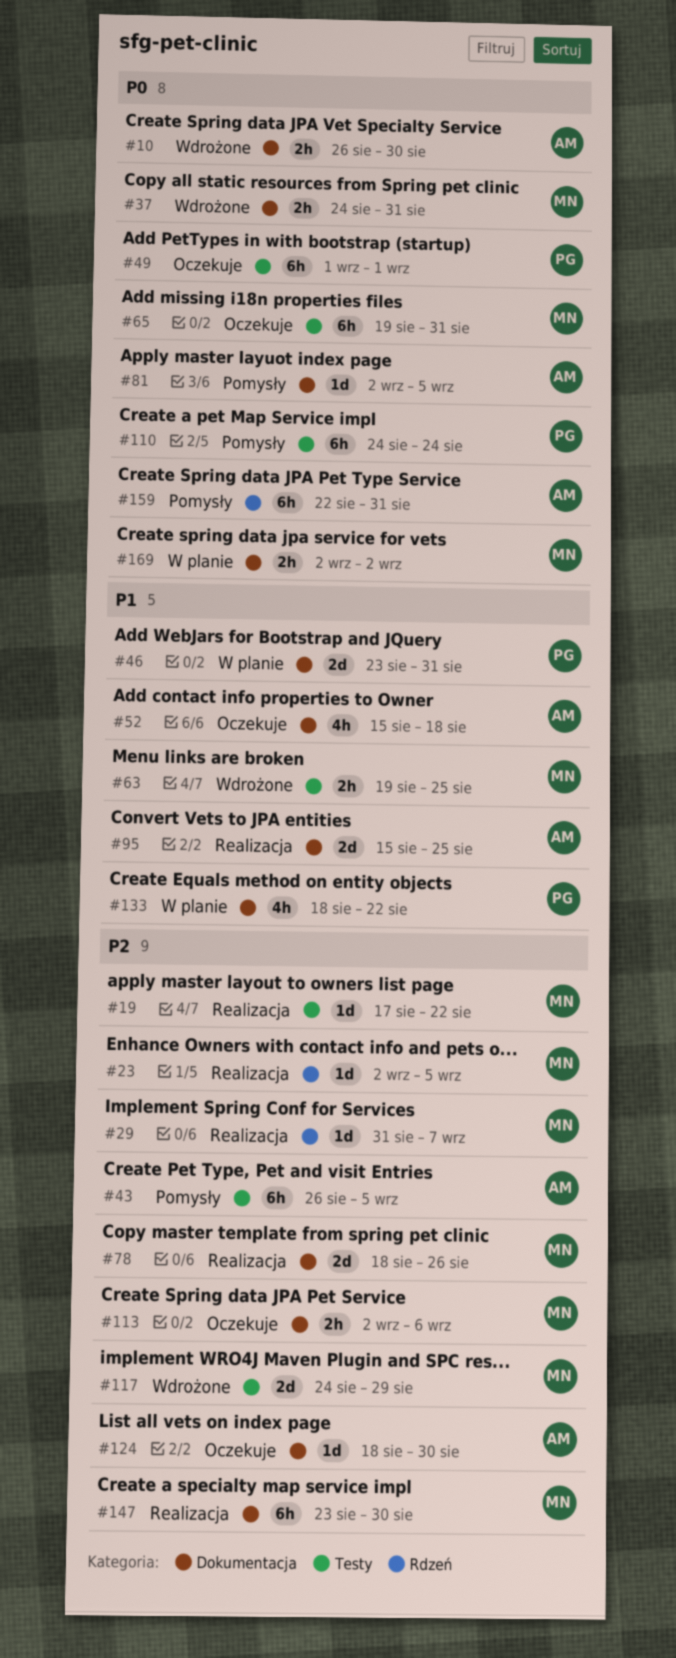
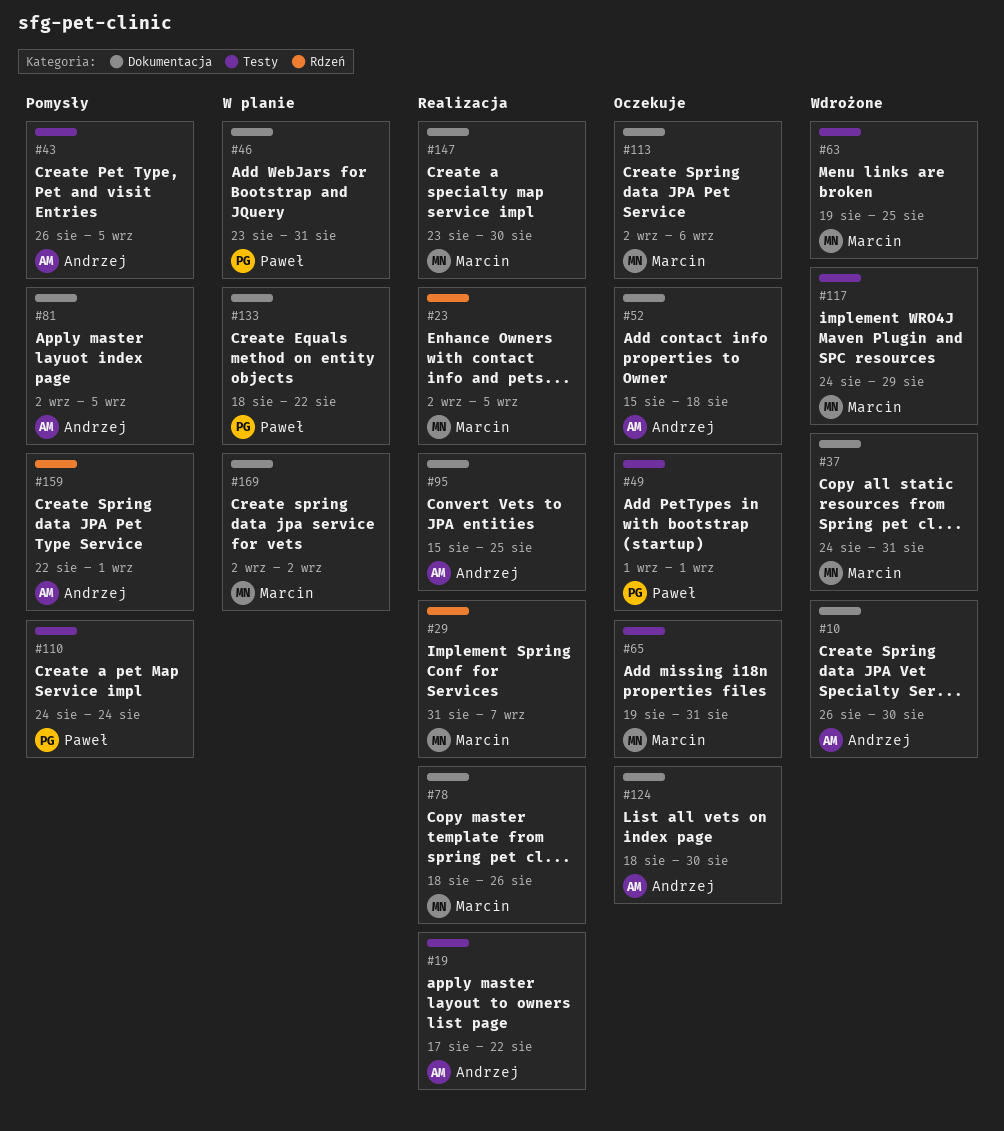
#19, owner: Marcin -> Andrzej
#159, due: Aug 31 -> Sep 1

